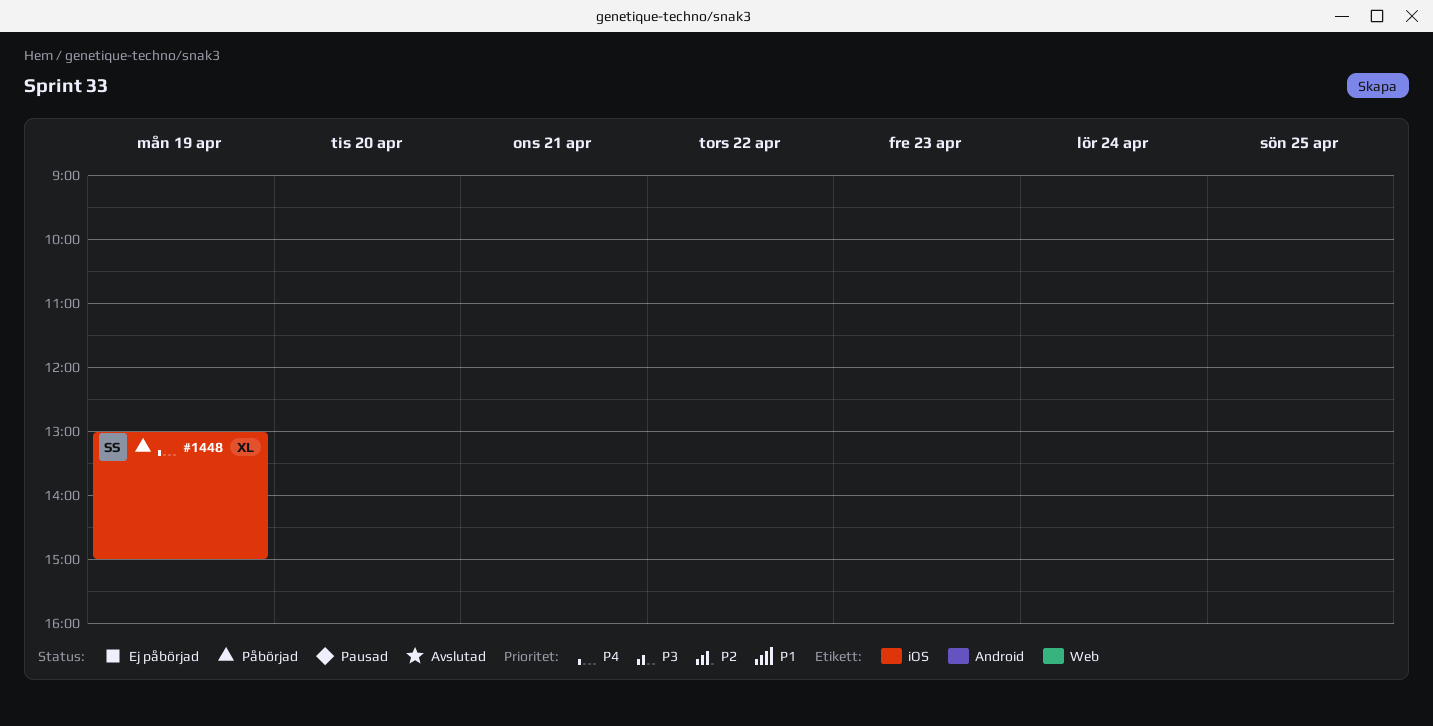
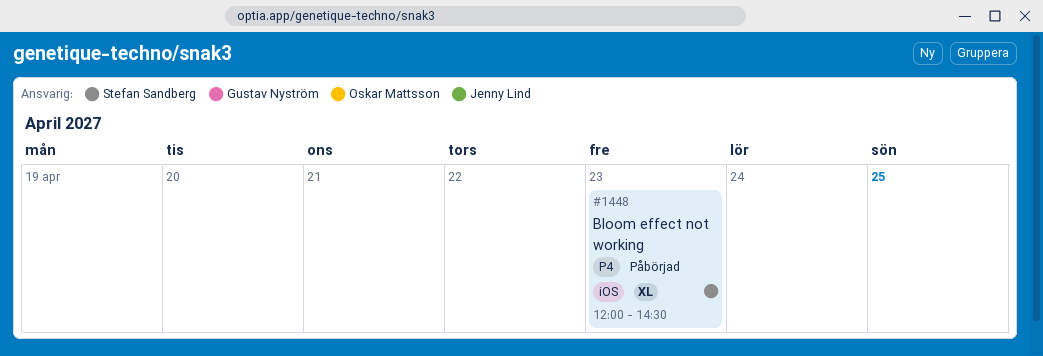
#1448, day: Apr 19 -> Apr 23
#1448, begins: 13:00 -> 12:00
#1448, ends: 15:00 -> 14:30

